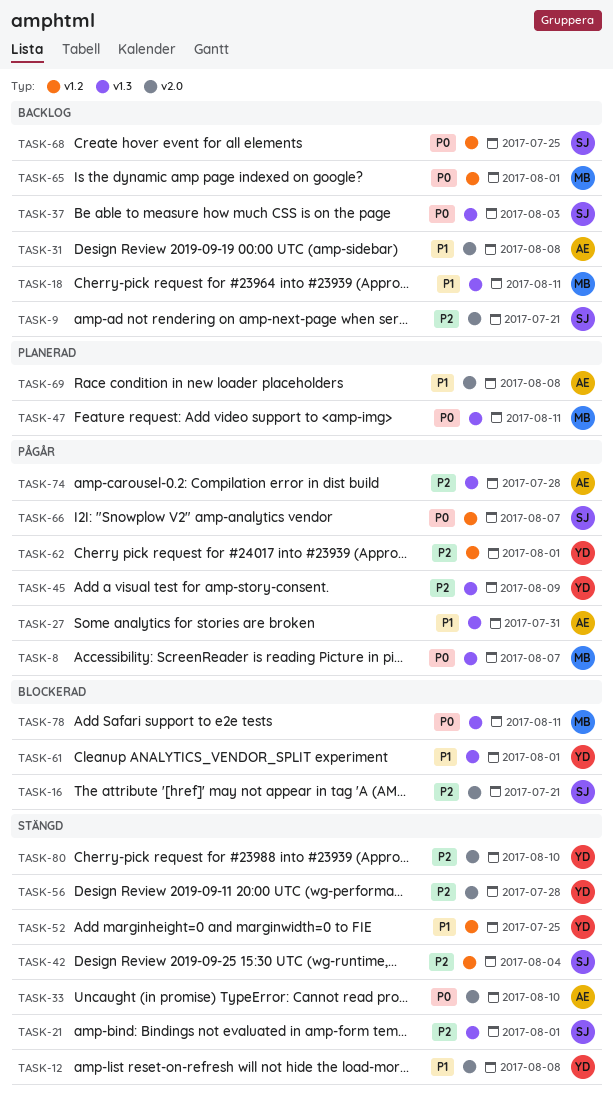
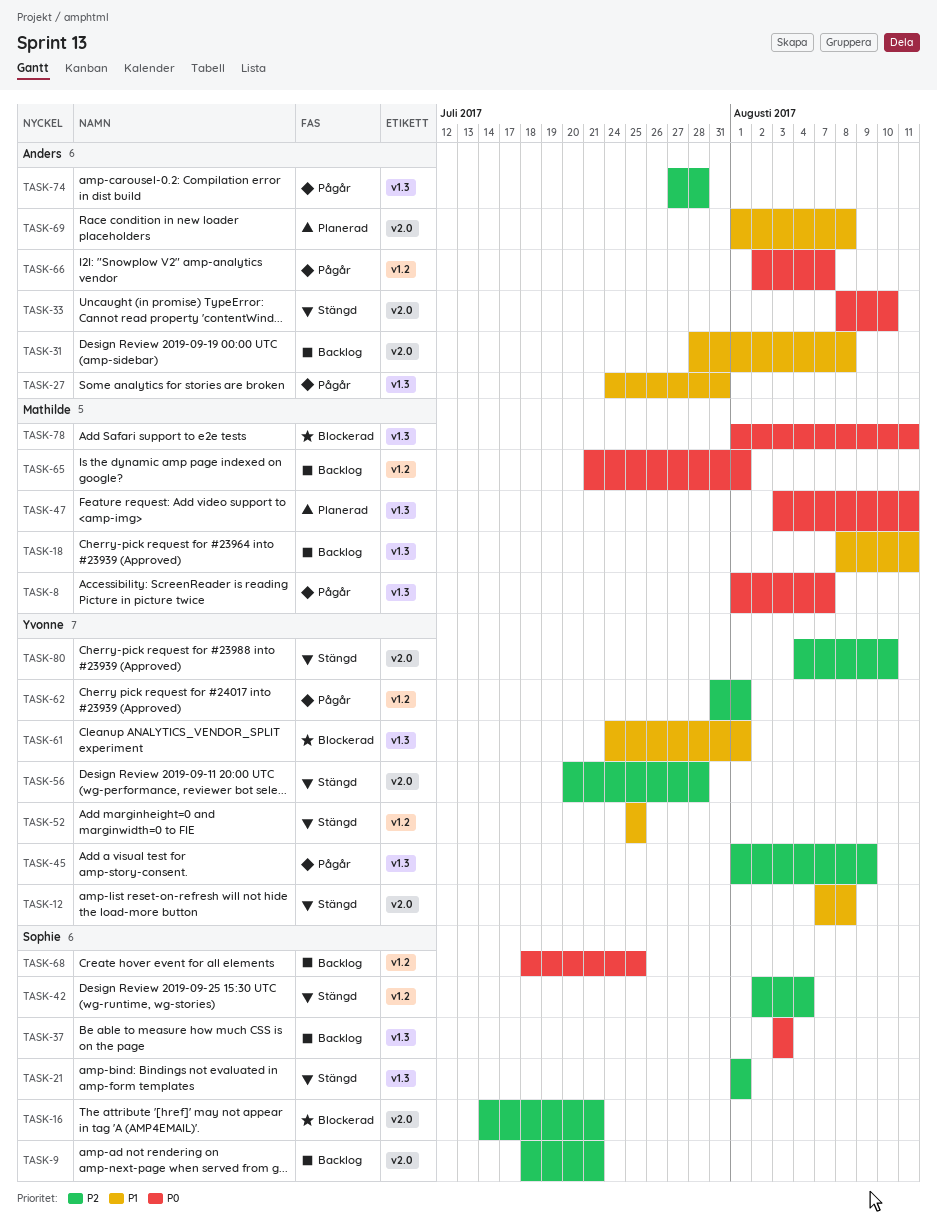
TASK-66, owner: Sophie -> Anders

